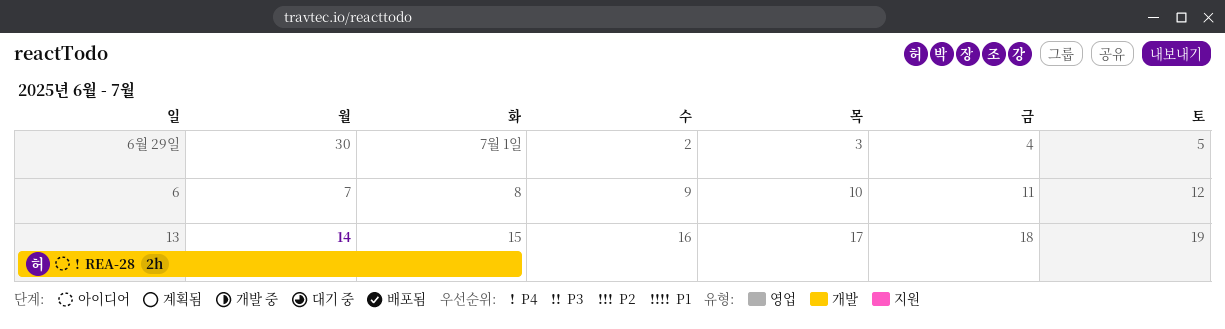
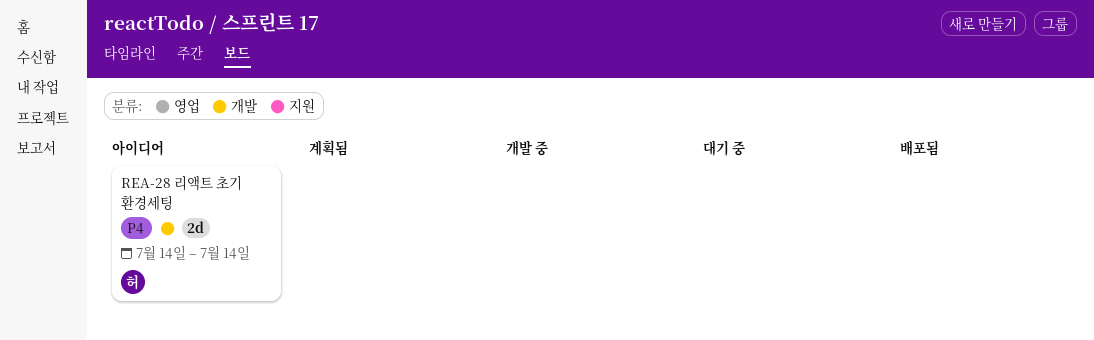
REA-28, estimate: 2h -> 2d
REA-28, start: Jul 13 -> Jul 14
REA-28, due: Jul 15 -> Jul 14

